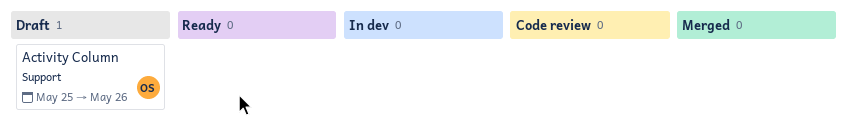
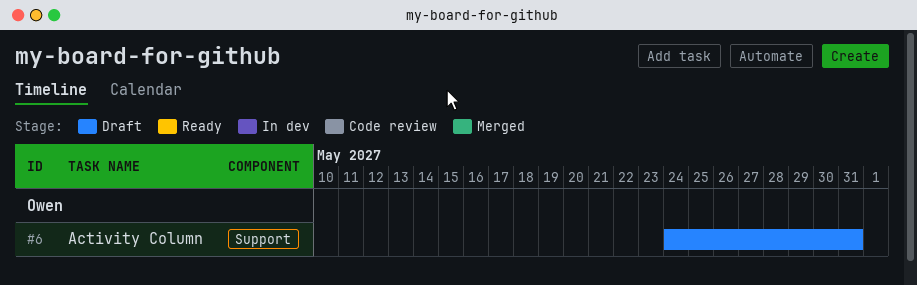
Activity Column, start: May 25 -> May 24
Activity Column, due: May 26 -> May 31

